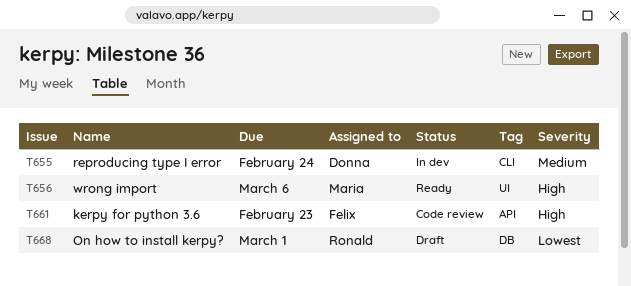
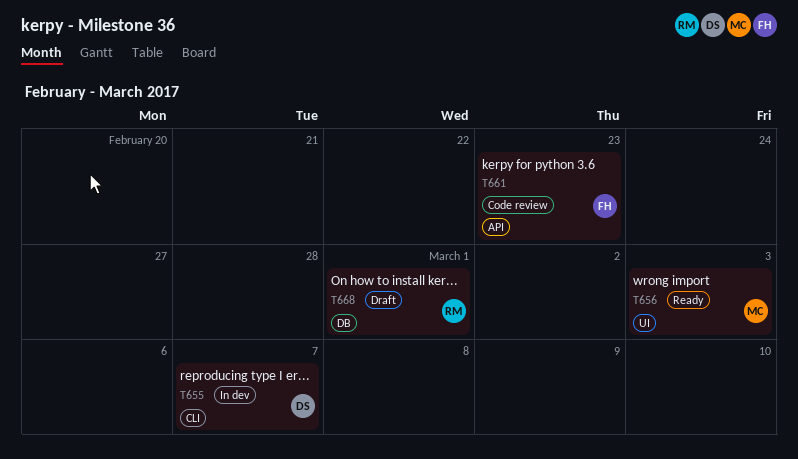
T655, due: Feb 24 -> Mar 7
T656, due: Mar 6 -> Mar 3

